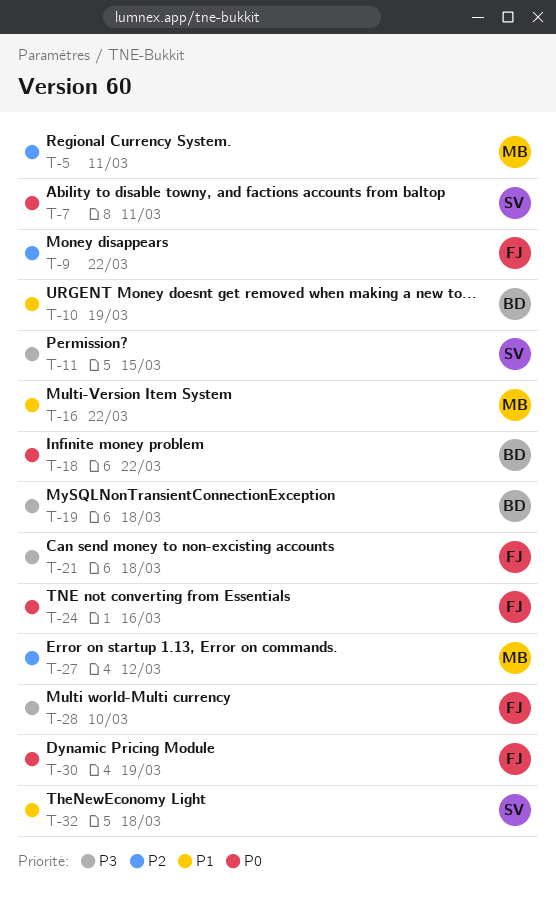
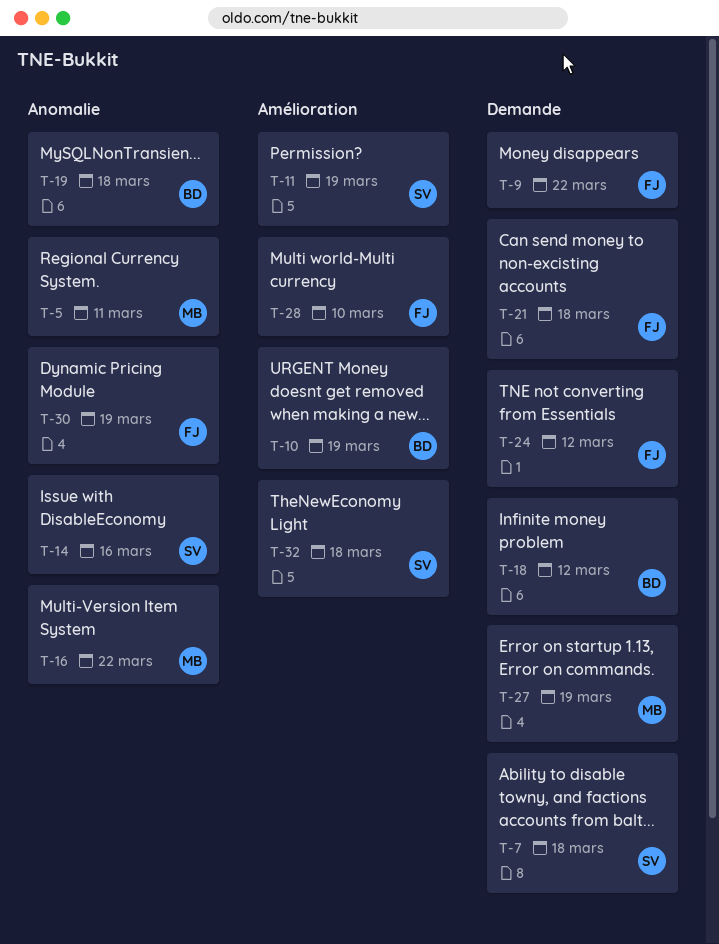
T-7, due: Mar 11 -> Mar 18
T-11, due: Mar 15 -> Mar 19
T-14: none -> present
T-18, due: Mar 22 -> Mar 12
T-24, due: Mar 16 -> Mar 12
T-27, due: Mar 12 -> Mar 19

